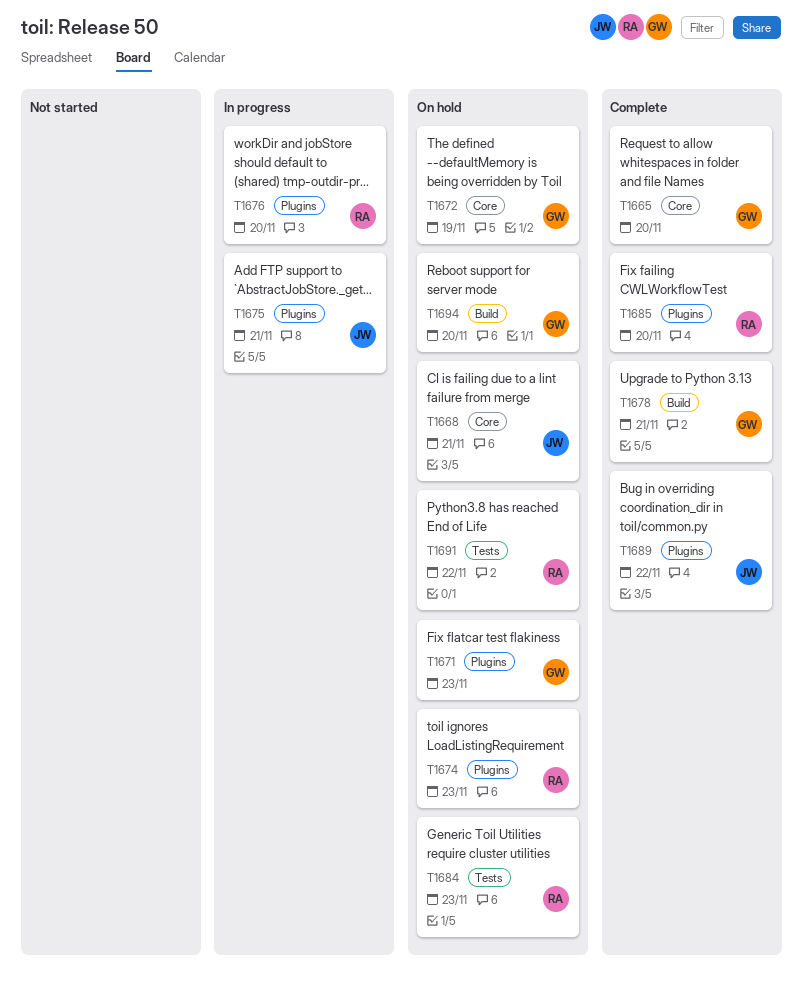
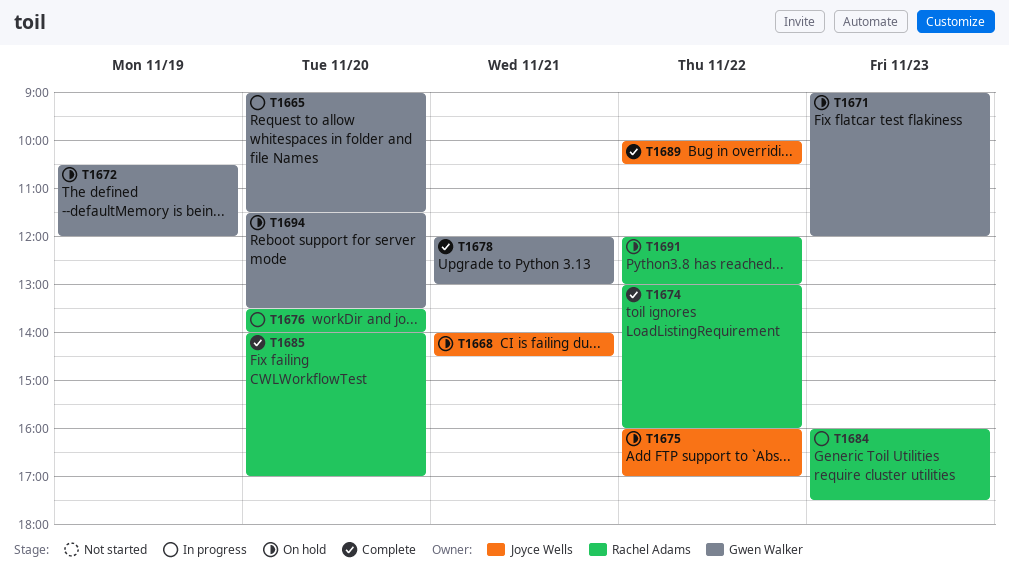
T1665, status: Complete -> In progress
T1674, status: On hold -> Complete
T1674, day: Nov 23 -> Nov 22
T1675, status: In progress -> On hold
T1675, day: Nov 21 -> Nov 22
T1684, status: On hold -> In progress

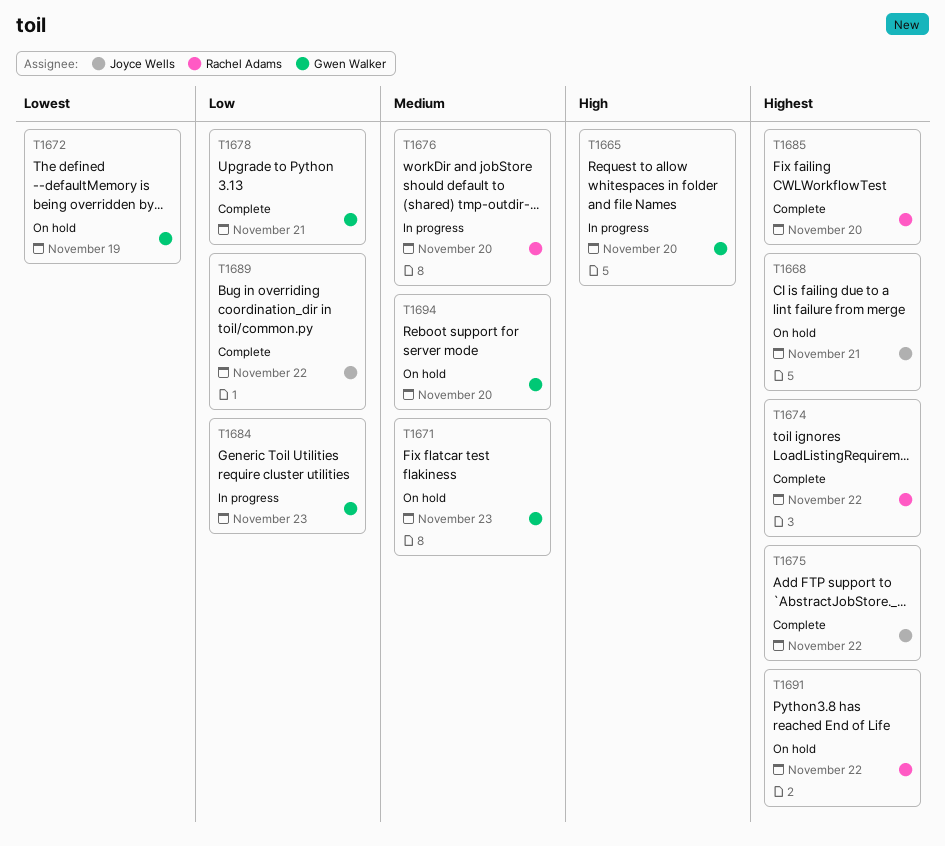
T1675, status: On hold -> Complete
T1684, owner: Rachel Adams -> Gwen Walker

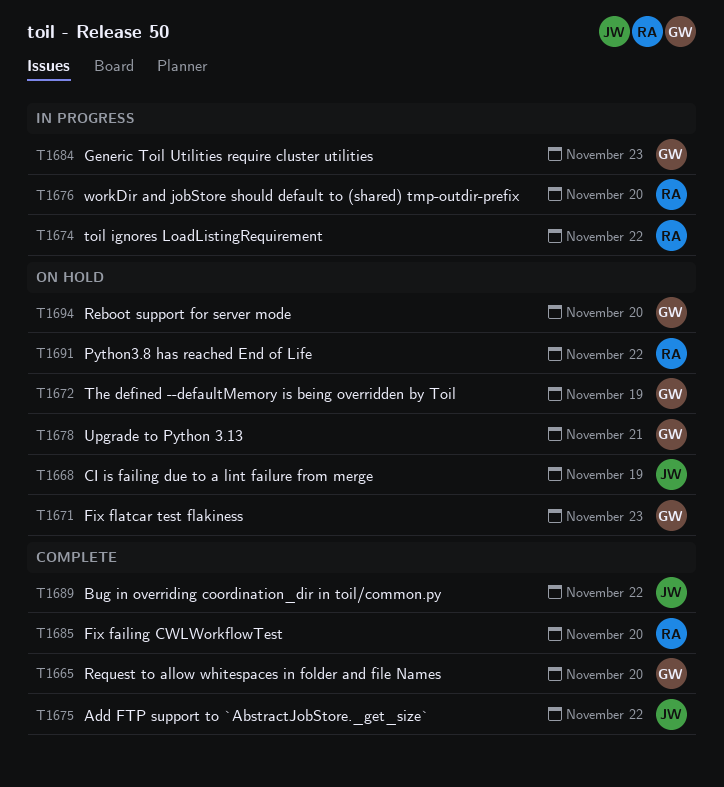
T1665, status: In progress -> Complete
T1668, day: Nov 21 -> Nov 19
T1674, status: Complete -> In progress
T1678, status: Complete -> On hold

